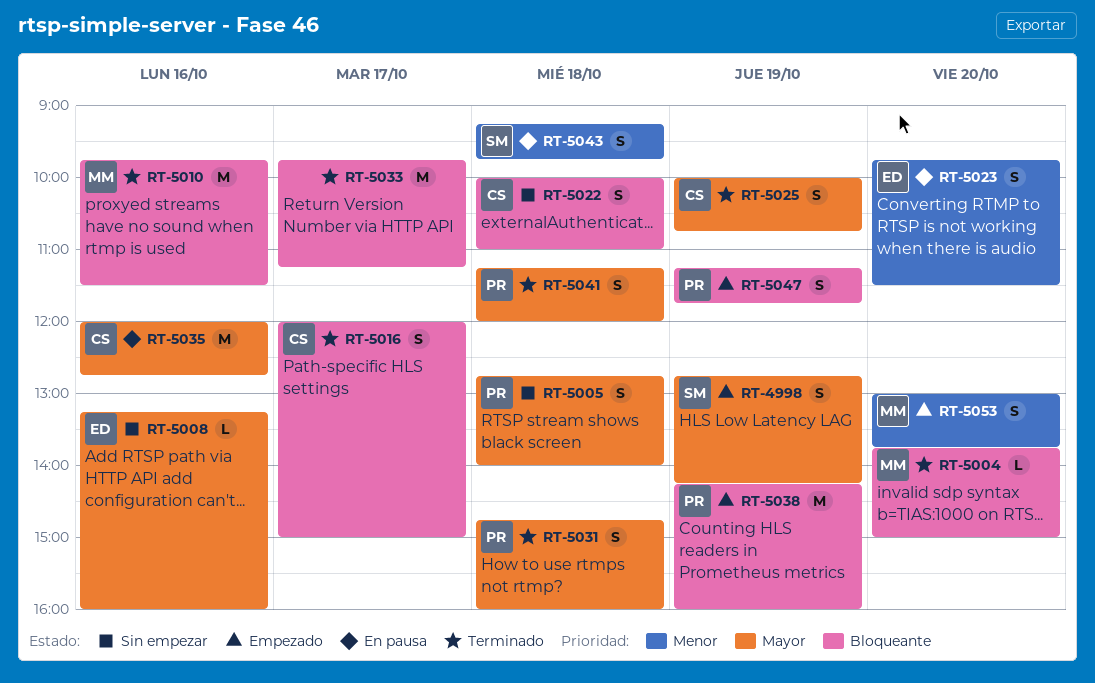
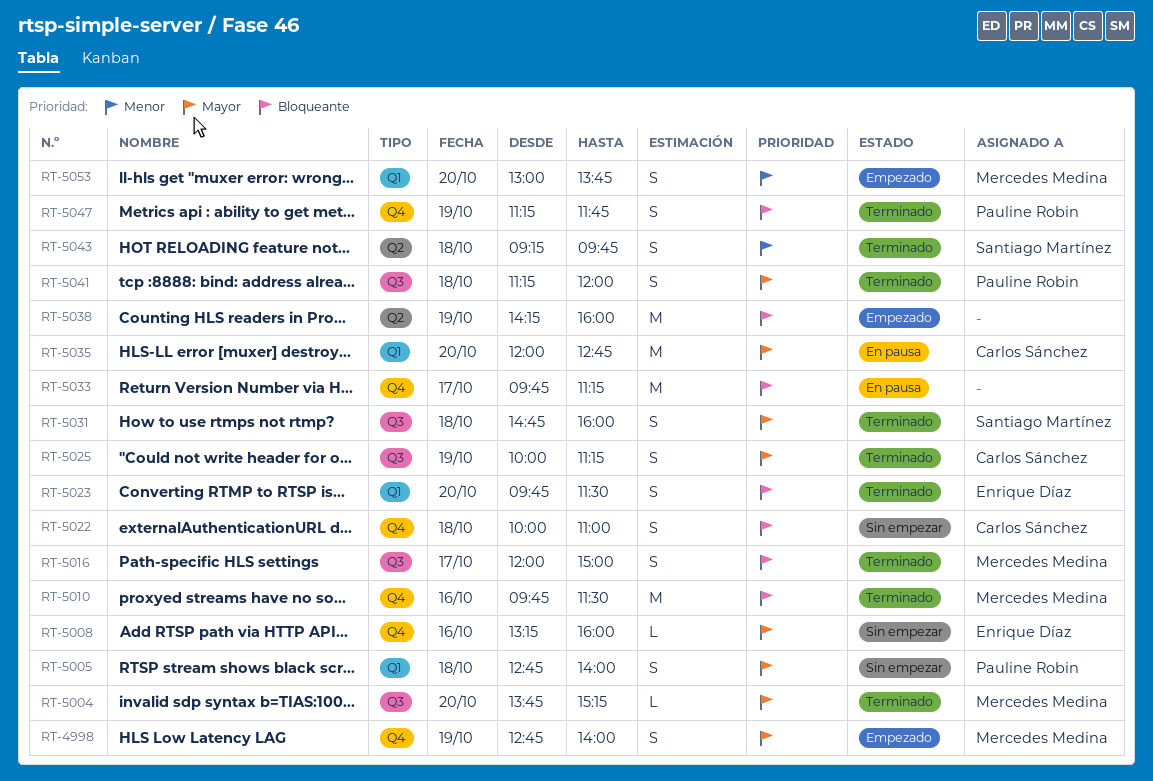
RT-4998, owner: Santiago Martínez -> Mercedes Medina
RT-4998, ends: 14:15 -> 14:00
RT-5004, priority: Bloqueante -> Mayor
RT-5004, ends: 15:00 -> 15:15
RT-5016, owner: Carlos Sánchez -> Mercedes Medina
RT-5023, status: En pausa -> Terminado
RT-5023, priority: Menor -> Bloqueante
RT-5025, ends: 10:45 -> 11:15
RT-5031, owner: Pauline Robin -> Santiago Martínez
RT-5033, status: Terminado -> En pausa
RT-5035, day: Oct 16 -> Oct 20
RT-5038, owner: Pauline Robin -> none
RT-5043, status: En pausa -> Terminado
RT-5047, status: Empezado -> Terminado

